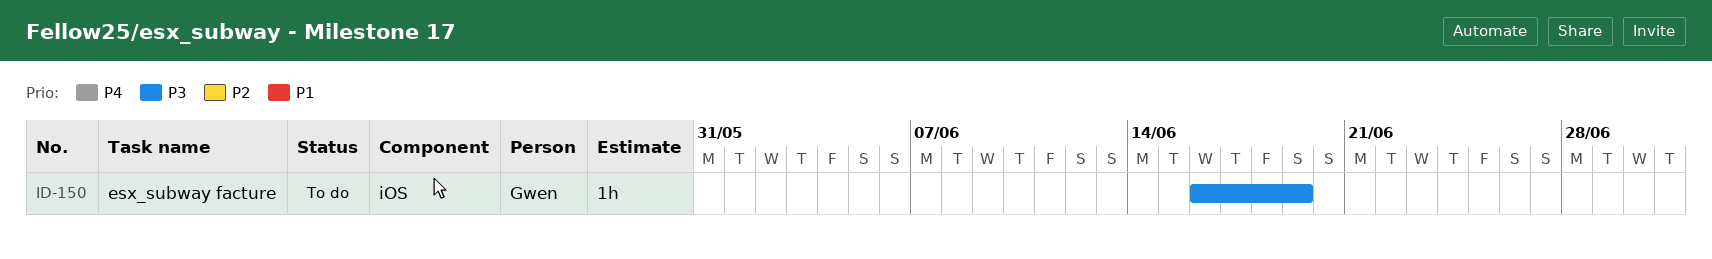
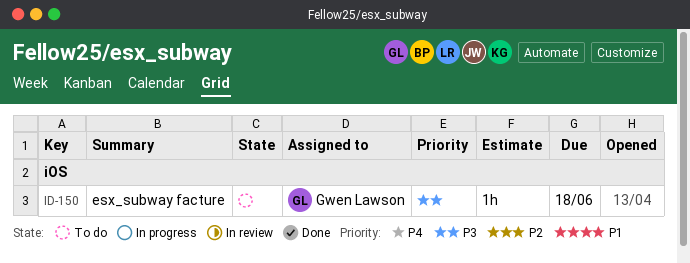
ID-150, due: Jun 19 -> Jun 18

